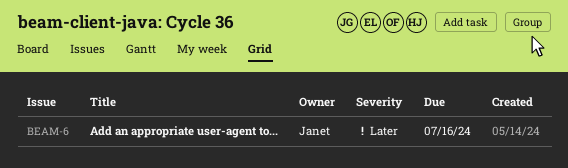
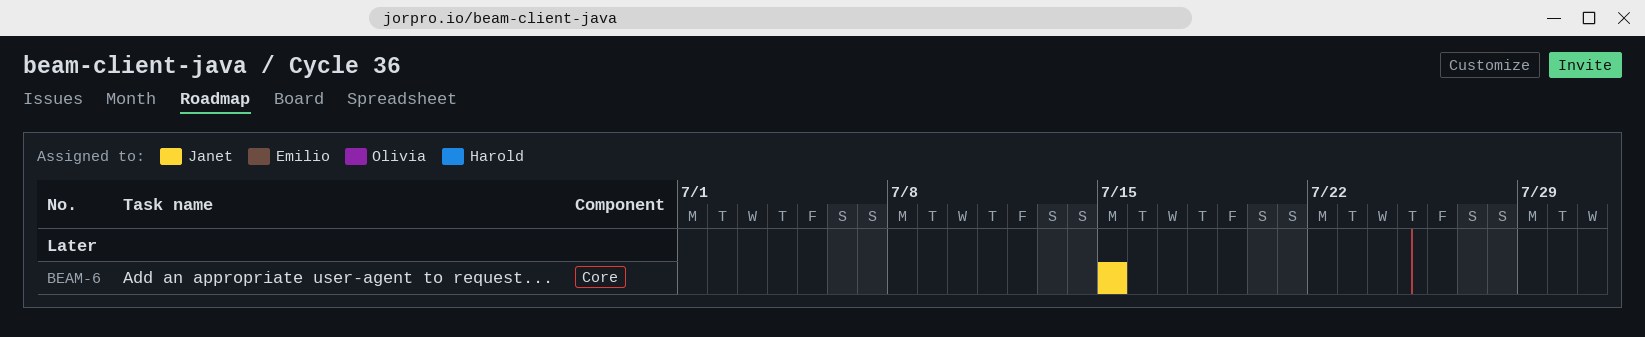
BEAM-6, due: Jul 16 -> Jul 15

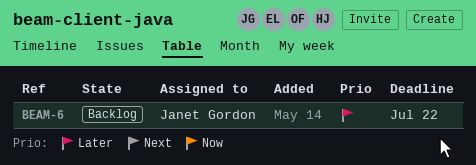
BEAM-6, due: Jul 15 -> Jul 22

